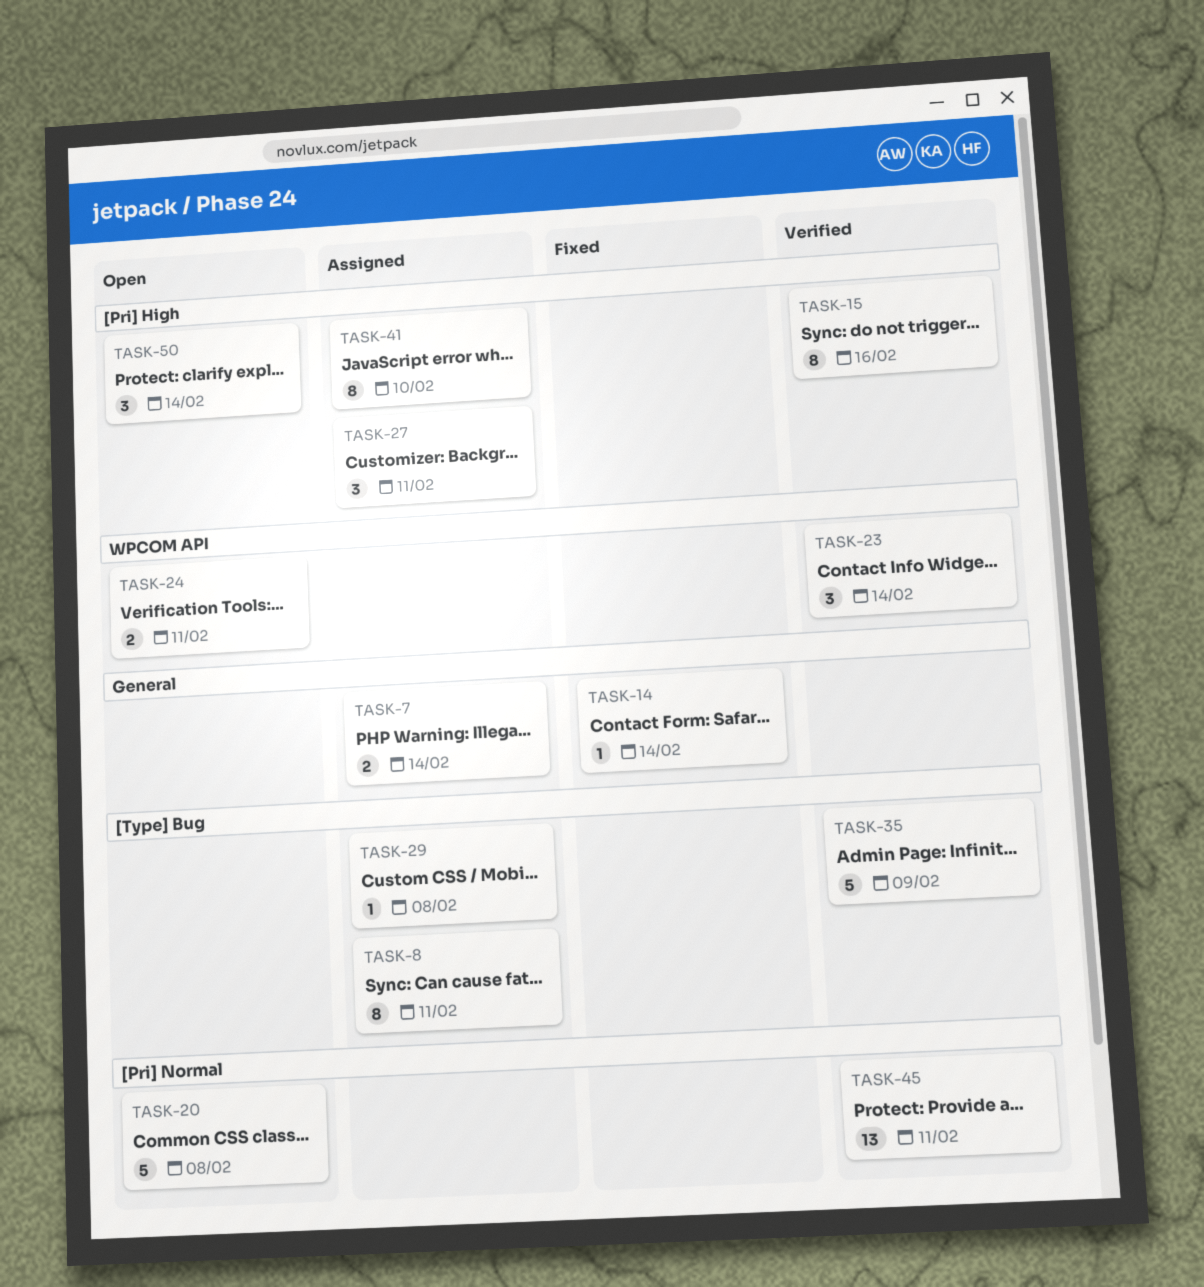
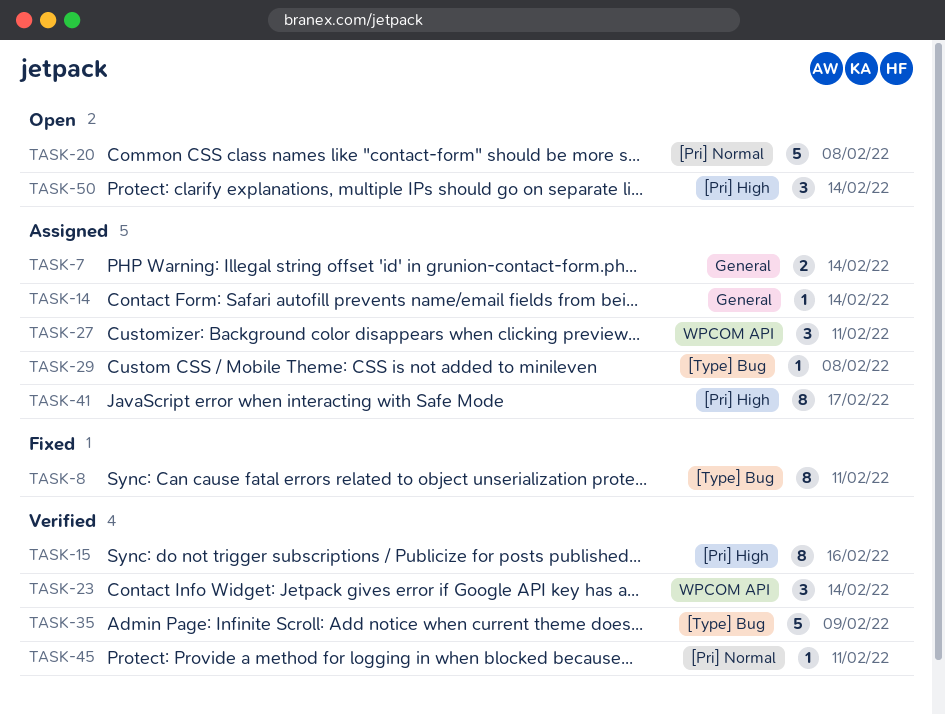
TASK-8, status: Assigned -> Fixed
TASK-14, status: Fixed -> Assigned
TASK-24: present -> none
TASK-27, label: [Pri] High -> WPCOM API
TASK-41, due: Feb 10 -> Feb 17
TASK-45, estimate: 13 -> 1

